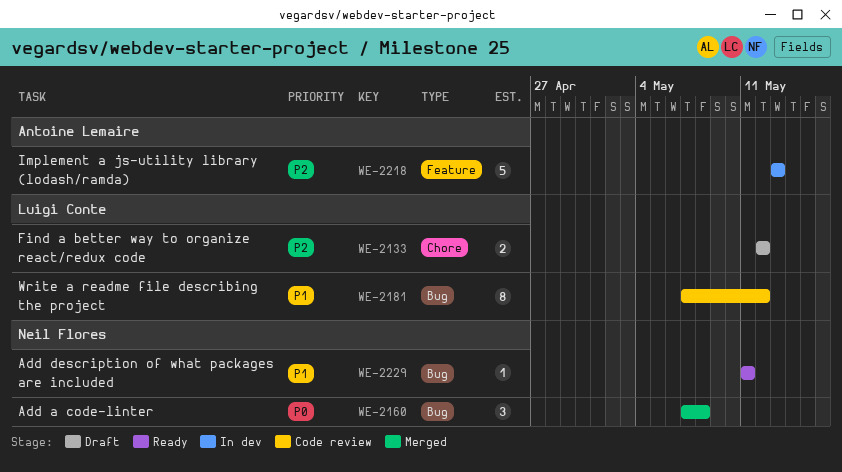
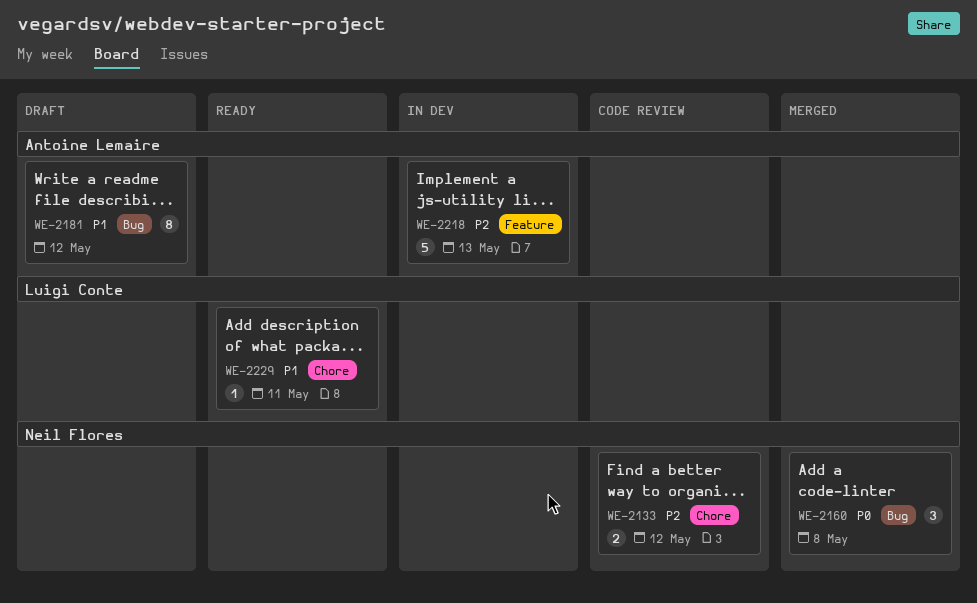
WE-2133, status: Draft -> Code review
WE-2133, owner: Luigi Conte -> Neil Flores
WE-2181, status: Code review -> Draft
WE-2181, owner: Luigi Conte -> Antoine Lemaire
WE-2229, owner: Neil Flores -> Luigi Conte
WE-2229, label: Bug -> Chore

